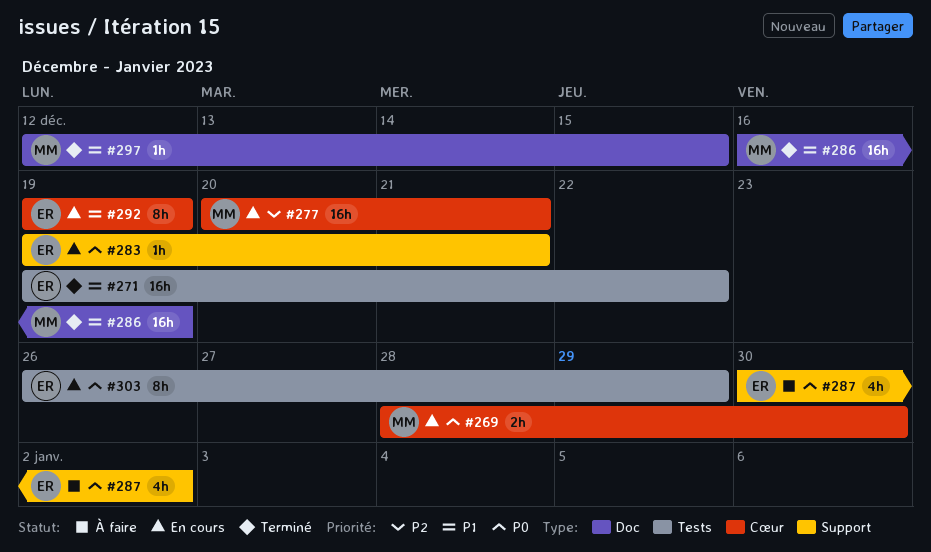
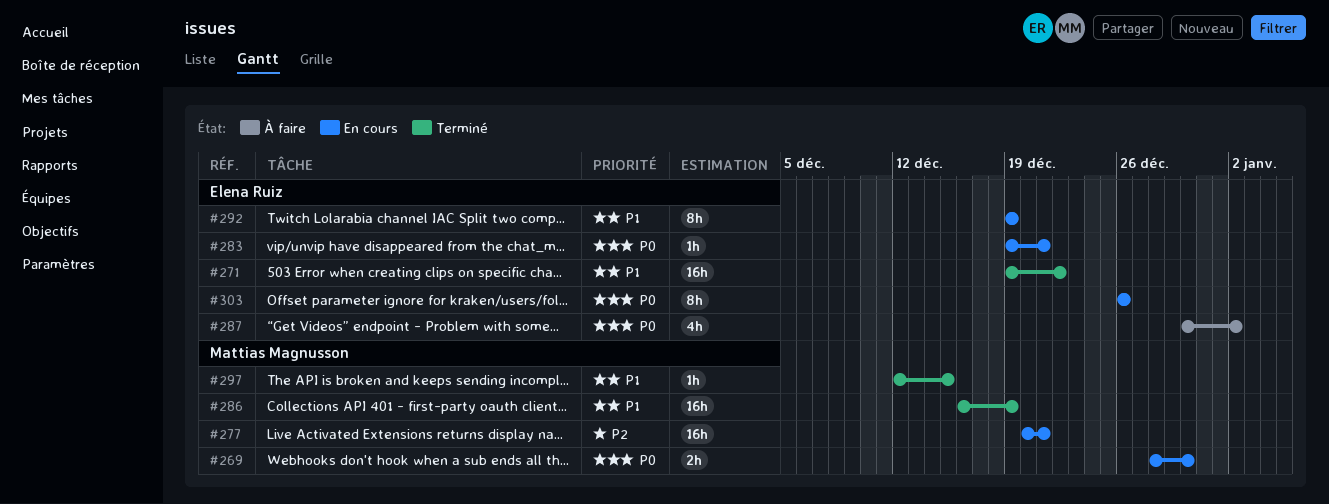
#303, due: Dec 29 -> Dec 26

